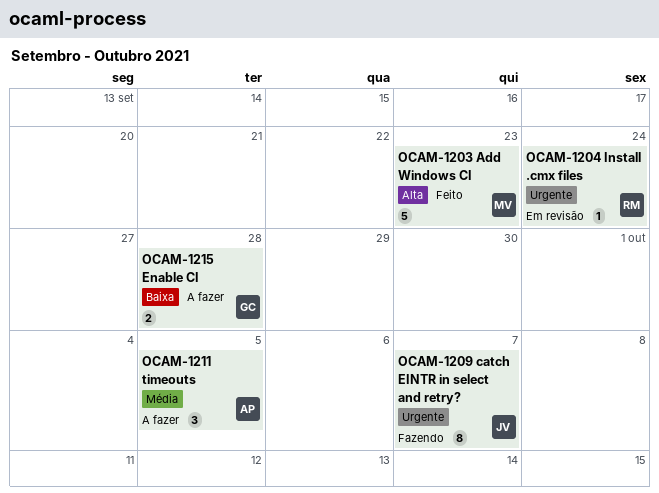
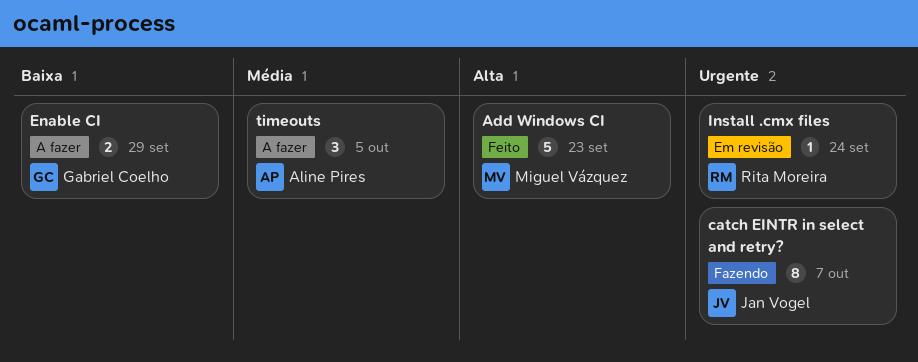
Enable CI, due: Sep 28 -> Sep 29

